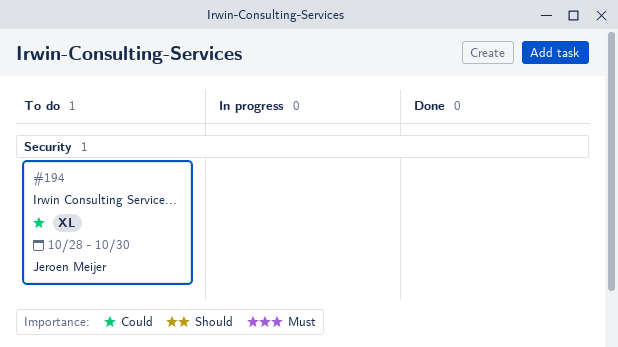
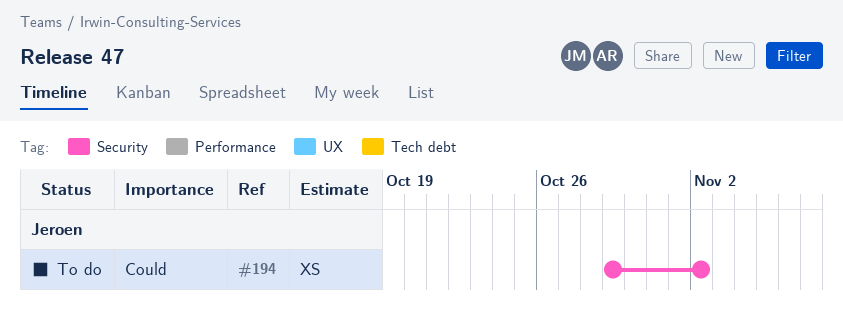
#194, estimate: XL -> XS
#194, start: Oct 28 -> Oct 29
#194, due: Oct 30 -> Nov 2

